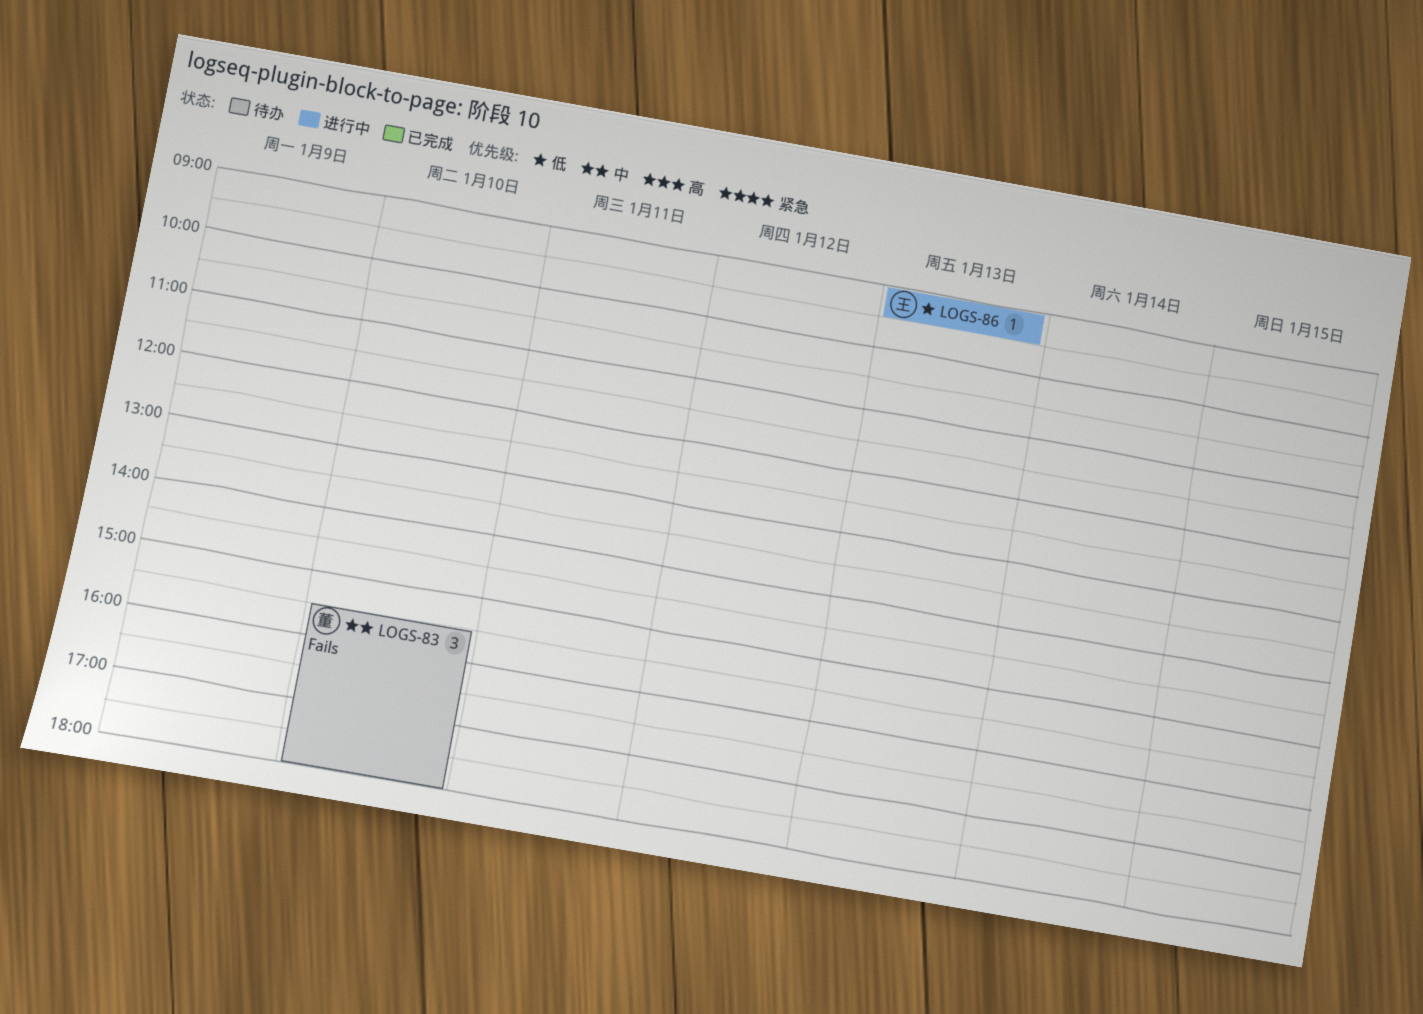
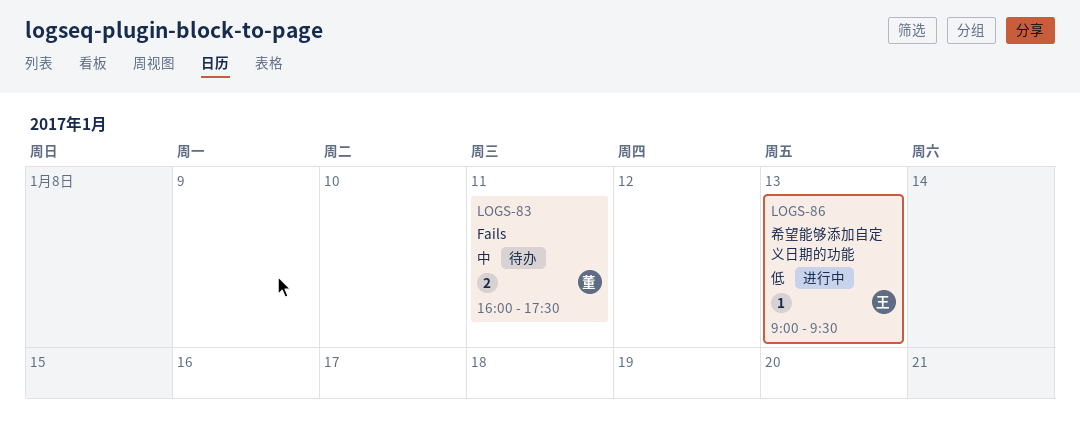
LOGS-83, estimate: 3 -> 2
LOGS-83, day: Jan 10 -> Jan 11
LOGS-83, begins: 15:30 -> 16:00
LOGS-83, ends: 18:00 -> 17:30

